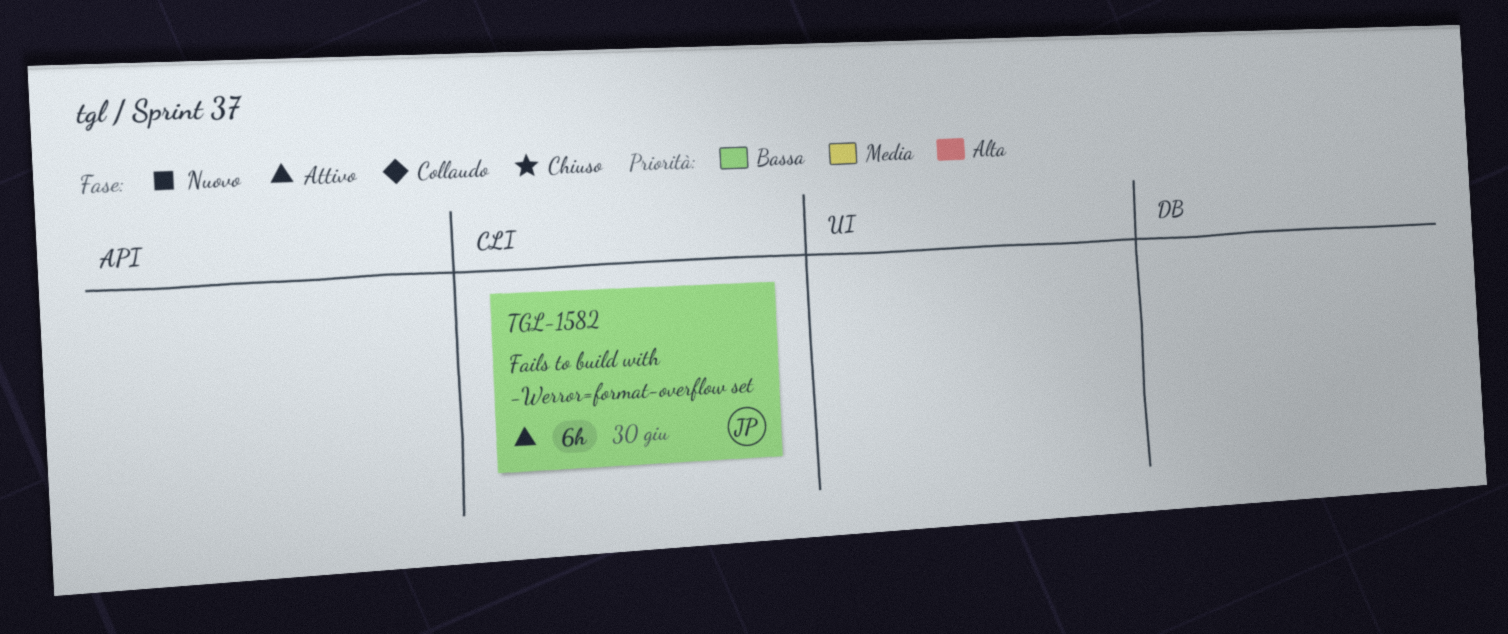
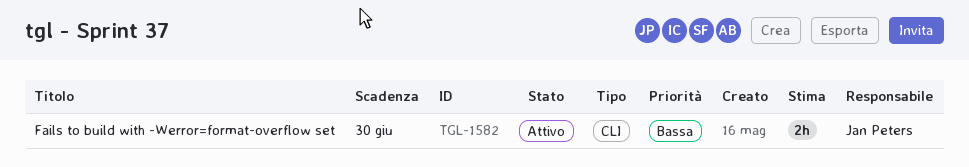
TGL-1582, estimate: 6h -> 2h

